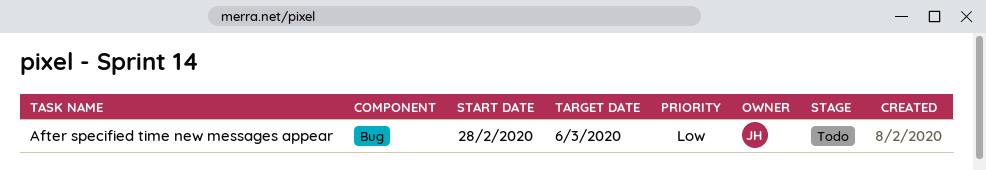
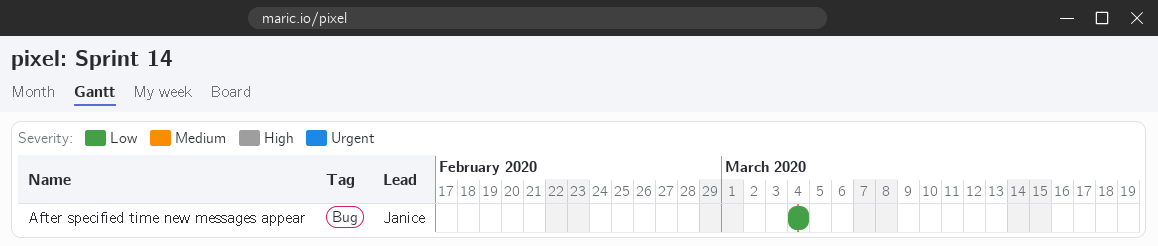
After specified time new messages appear, start: Feb 28 -> Mar 4
After specified time new messages appear, due: Mar 6 -> Mar 4

